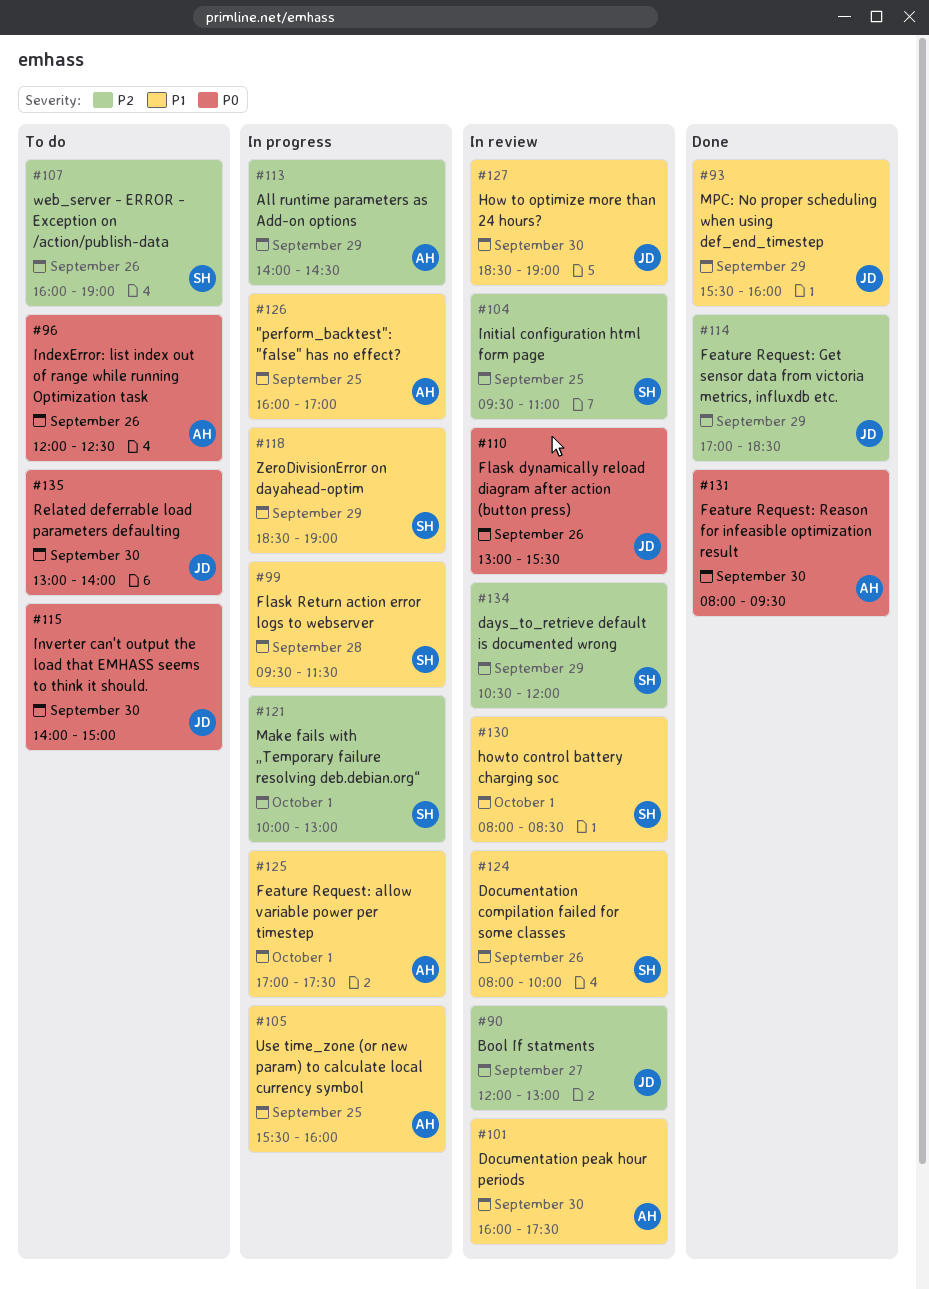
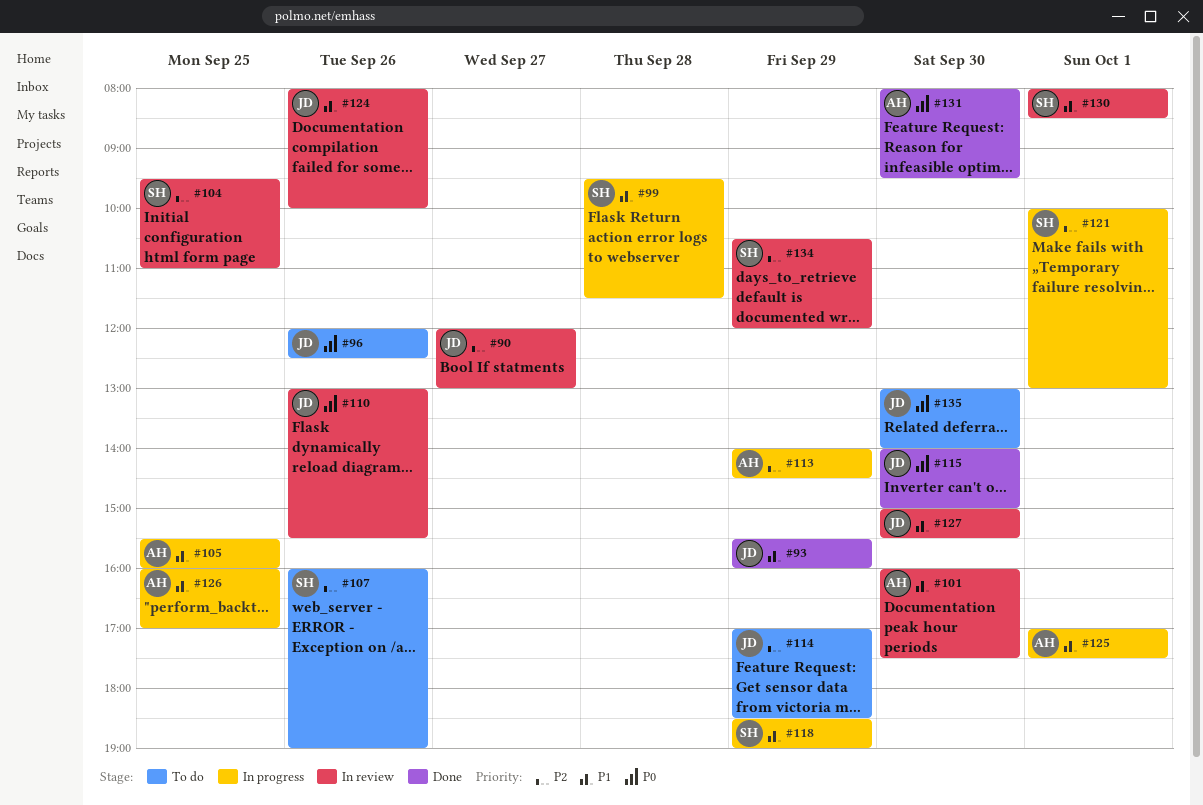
#96, owner: AH -> JD
#114, status: Done -> To do
#115, status: To do -> Done
#124, owner: SH -> JD
#127, begins: 18:30 -> 15:00
#127, ends: 19:00 -> 15:30

